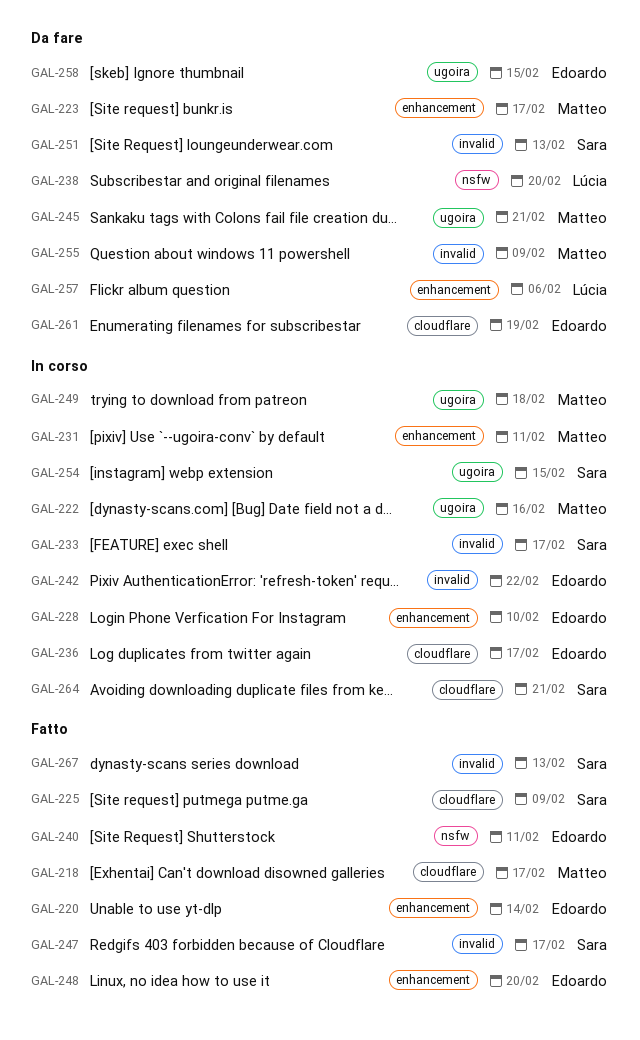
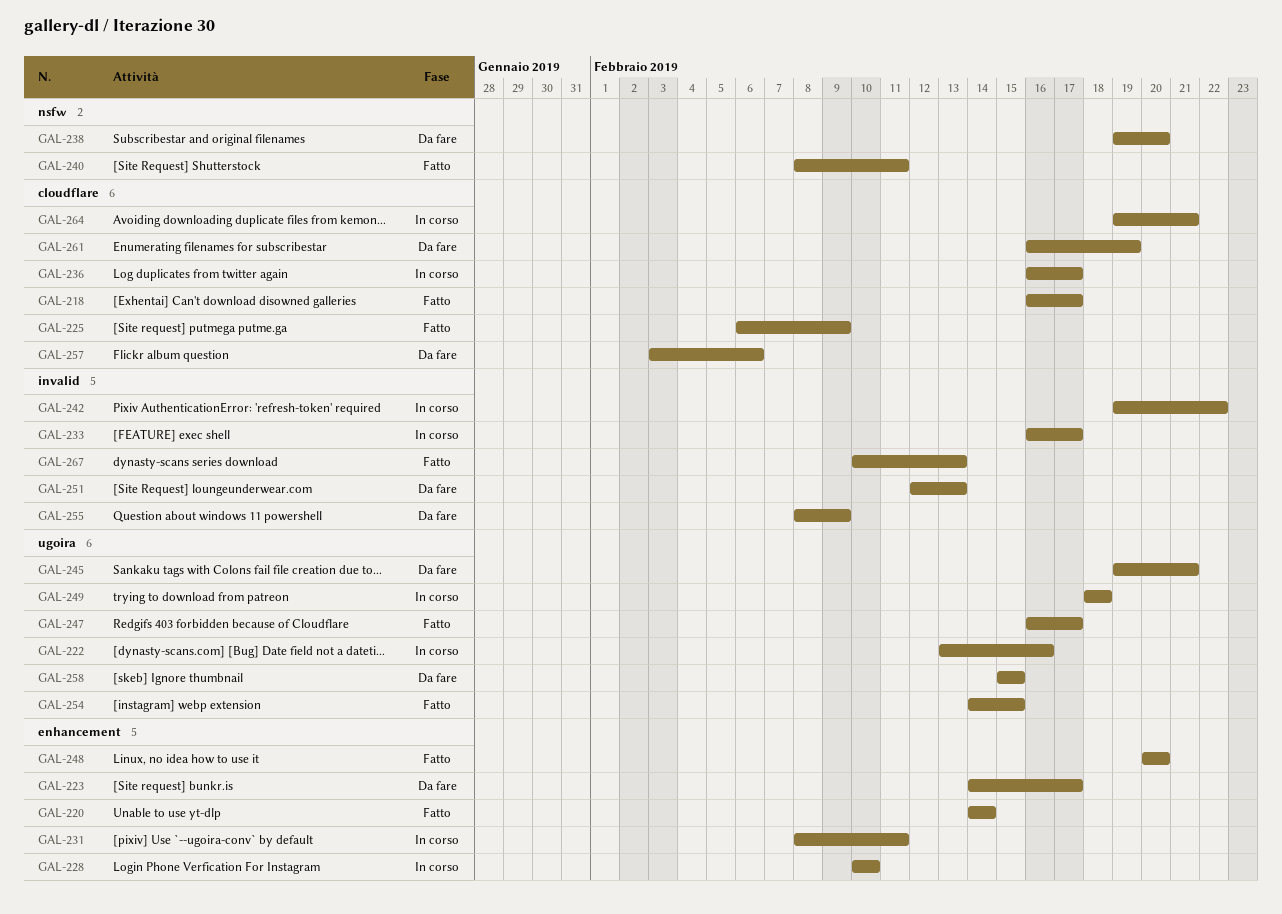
GAL-247, label: invalid -> ugoira
GAL-254, status: In corso -> Fatto
GAL-257, label: enhancement -> cloudflare

